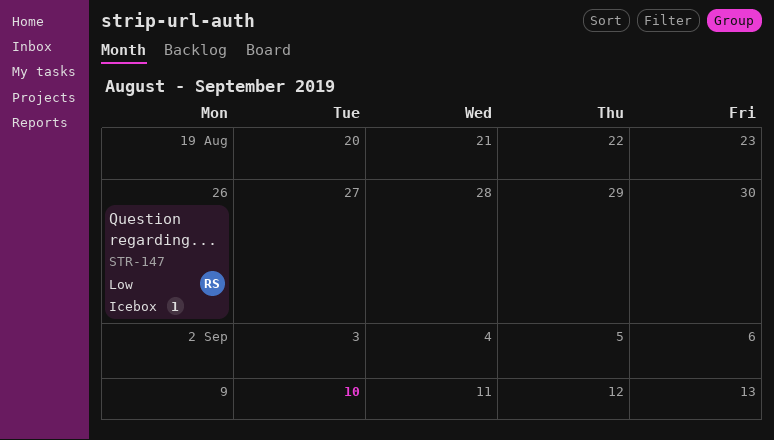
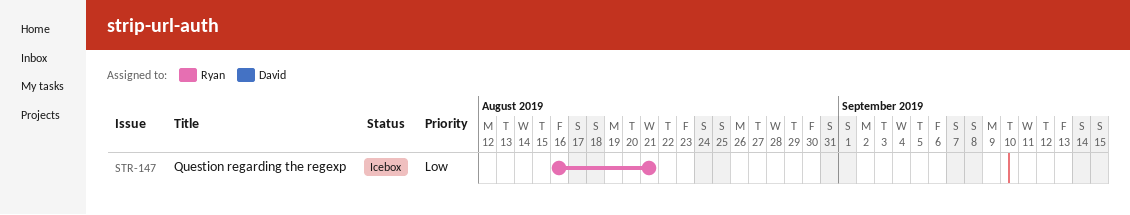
STR-147, due: Aug 26 -> Aug 21

